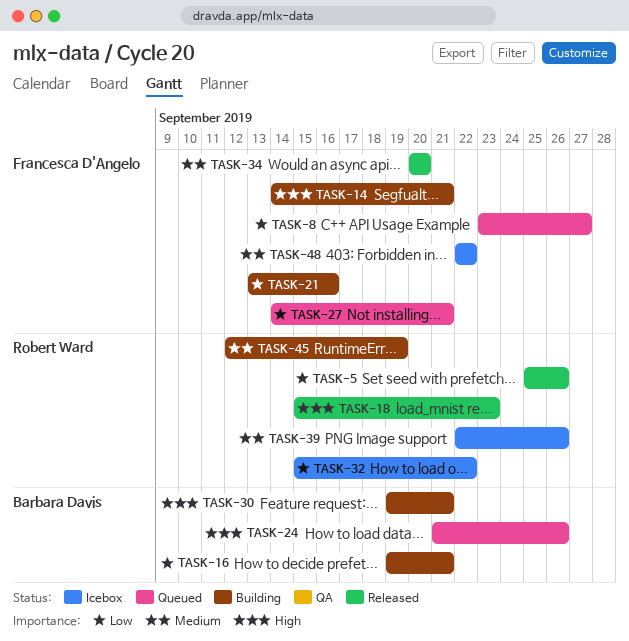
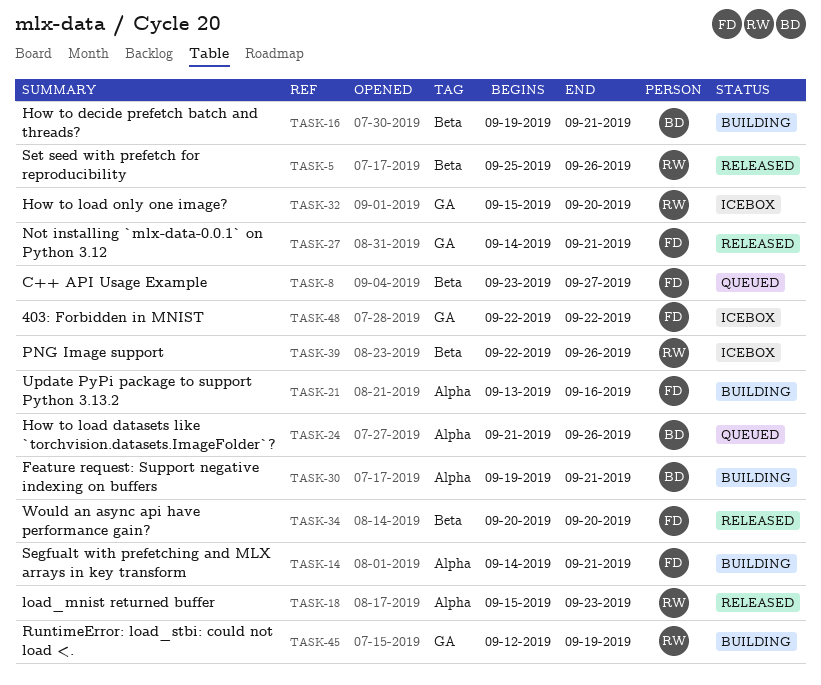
TASK-27, status: Queued -> Released
TASK-32, due: Sep 22 -> Sep 20

